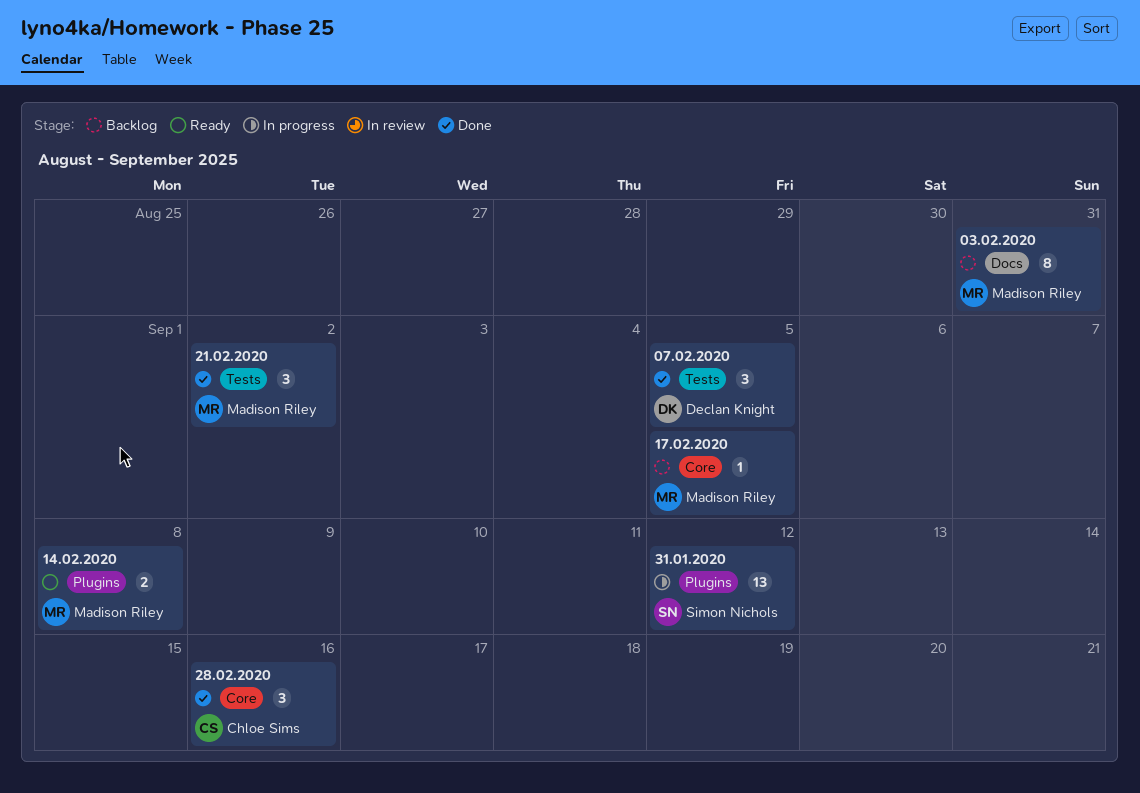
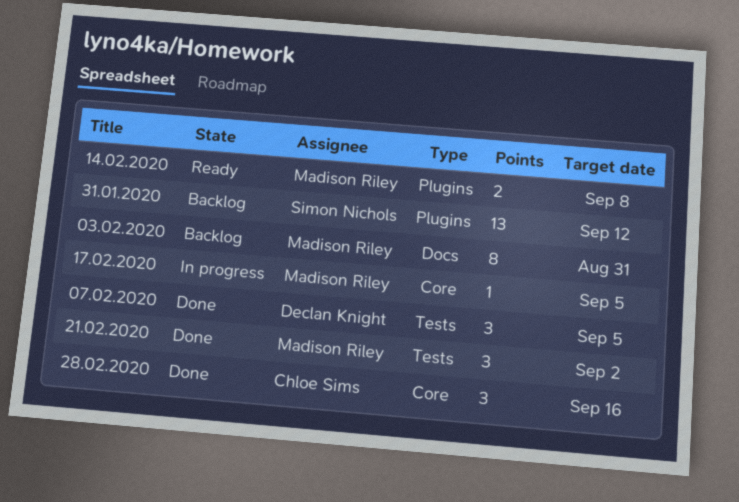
17.02.2020, status: Backlog -> In progress
31.01.2020, status: In progress -> Backlog

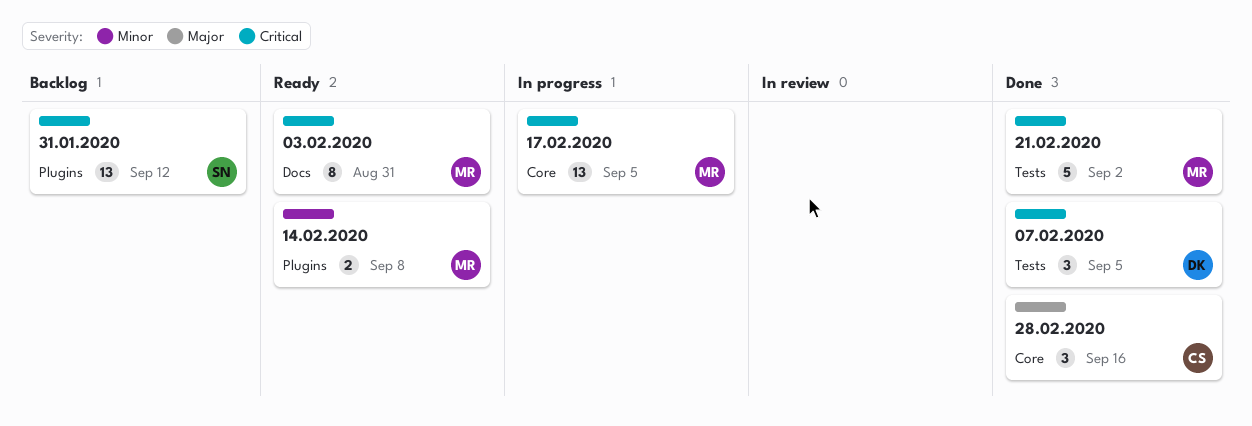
03.02.2020, status: Backlog -> Ready
17.02.2020, estimate: 1 -> 13
21.02.2020, estimate: 3 -> 5

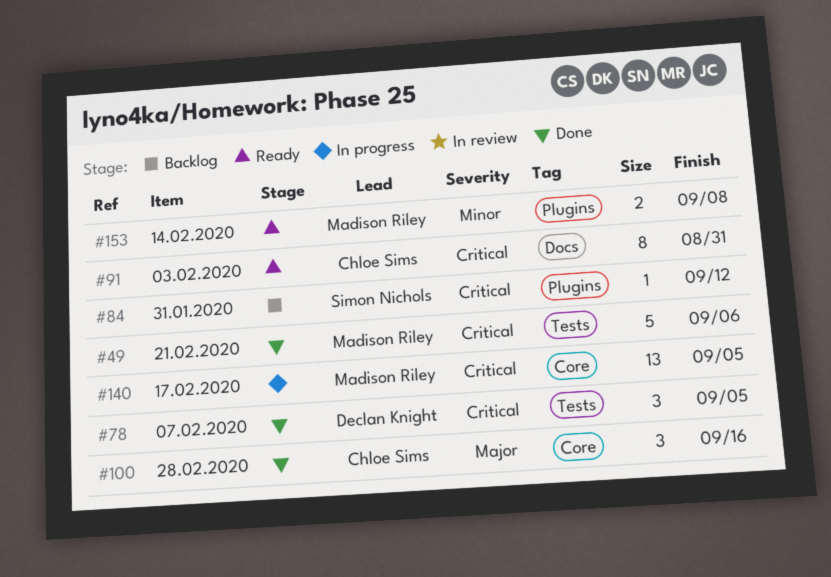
03.02.2020, owner: Madison Riley -> Chloe Sims
21.02.2020, due: Sep 2 -> Sep 6
31.01.2020, estimate: 13 -> 1

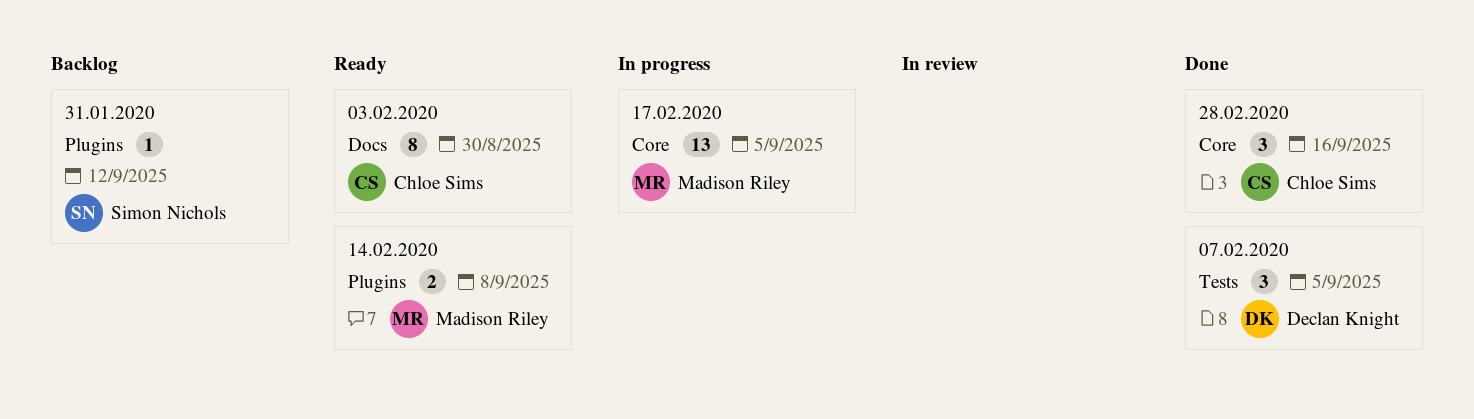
03.02.2020, due: Aug 31 -> Aug 30
21.02.2020: present -> none

